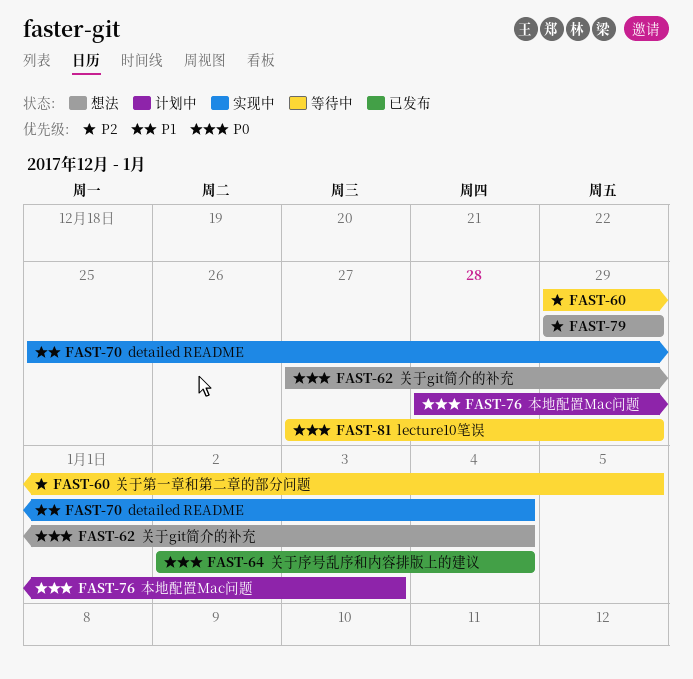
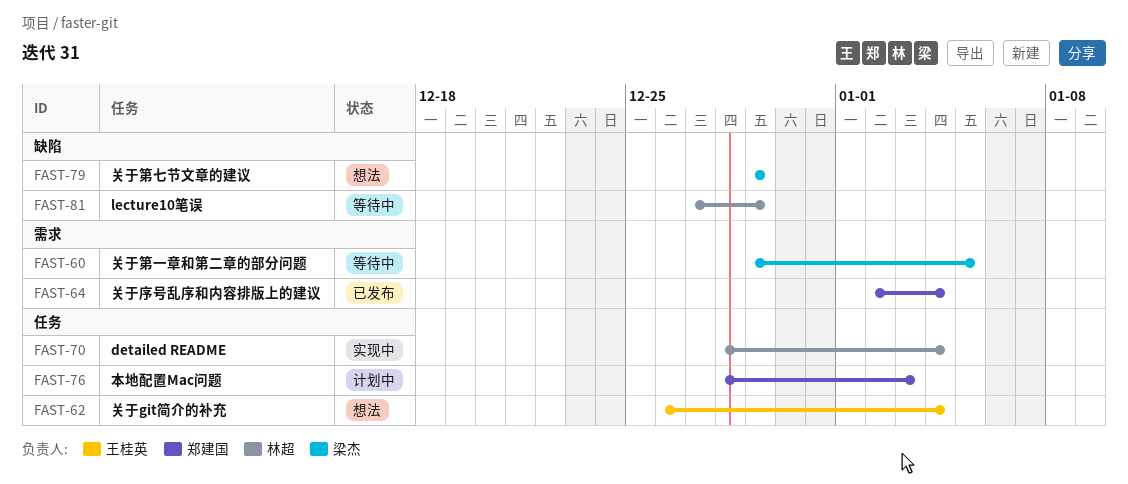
FAST-62, start: Dec 27 -> Dec 26
FAST-70, start: Dec 25 -> Dec 28

